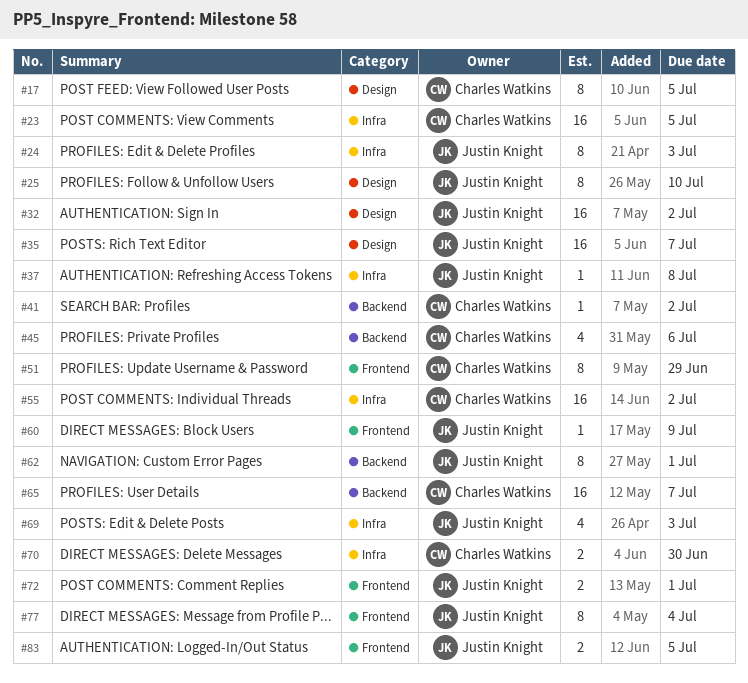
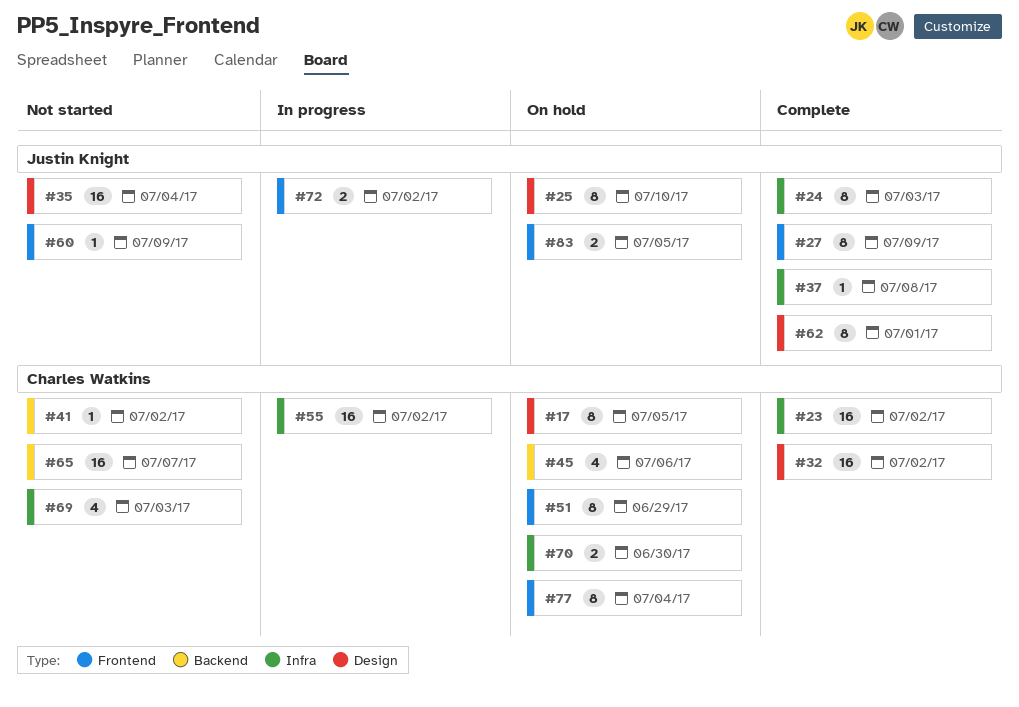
#23, due: Jul 5 -> Jul 2
#27: none -> present
#32, owner: Justin Knight -> Charles Watkins
#35, due: Jul 7 -> Jul 4
#62, label: Backend -> Design
#69, owner: Justin Knight -> Charles Watkins
#72, due: Jul 1 -> Jul 2
#77, owner: Justin Knight -> Charles Watkins

